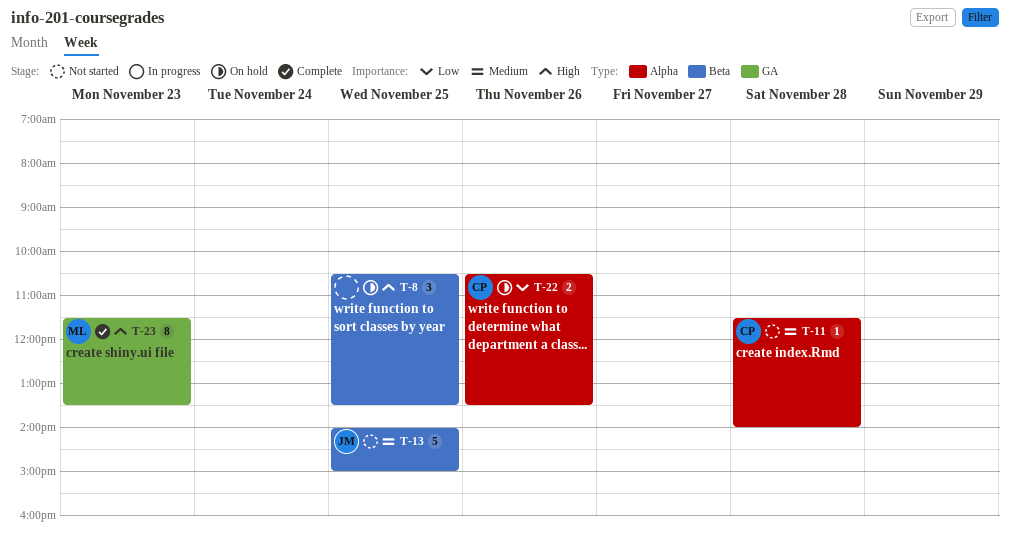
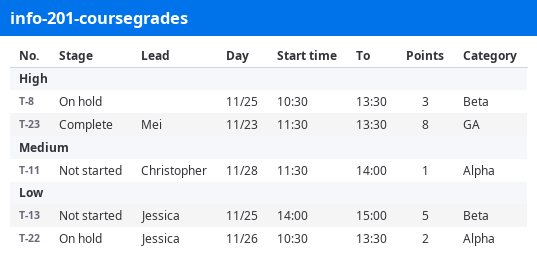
T-13, priority: Medium -> Low
T-22, owner: Christopher -> Jessica

